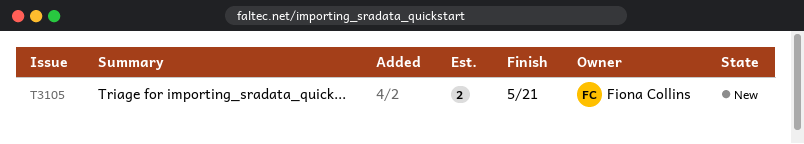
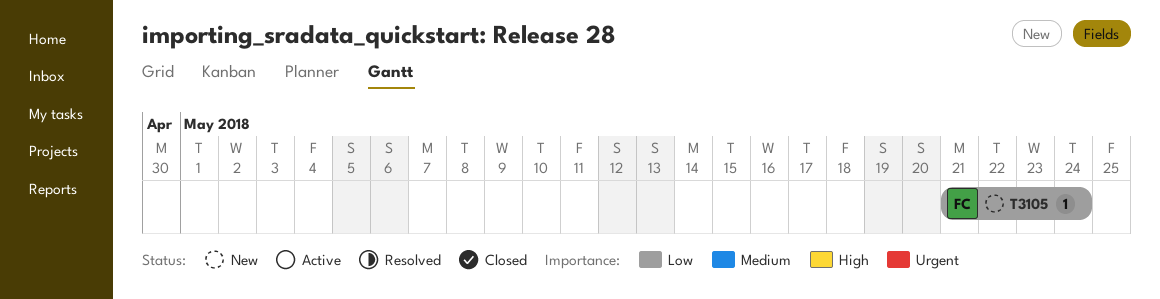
T3105, estimate: 2 -> 1
T3105, due: May 21 -> May 24

